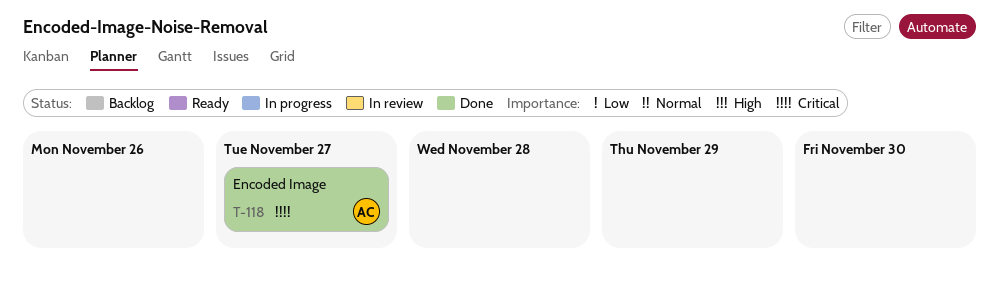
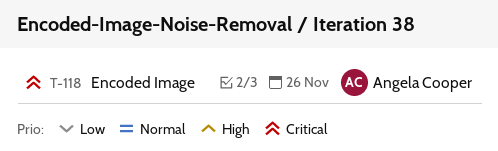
T-118, due: Nov 27 -> Nov 26

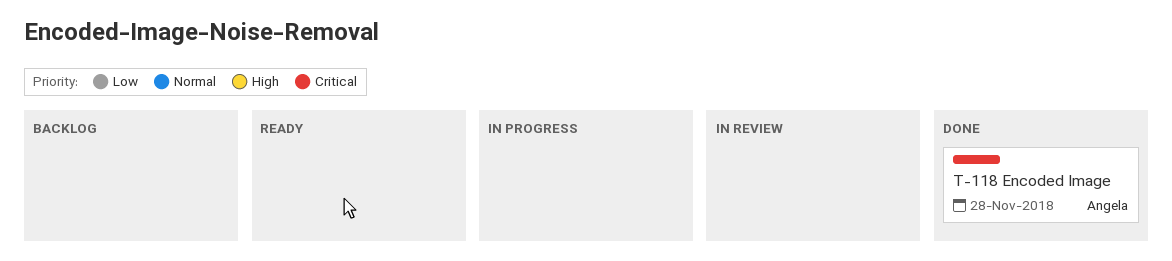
T-118, due: Nov 26 -> Nov 28

